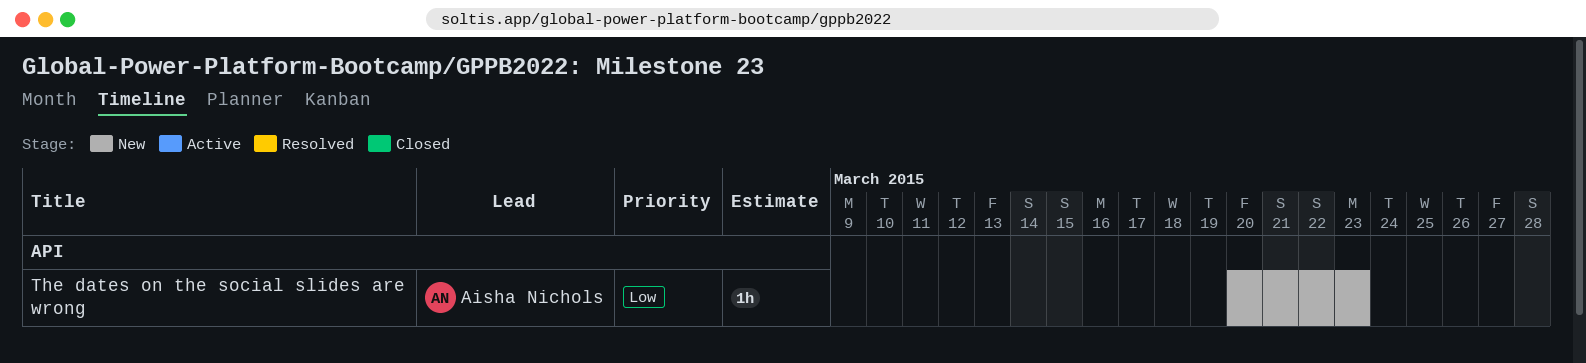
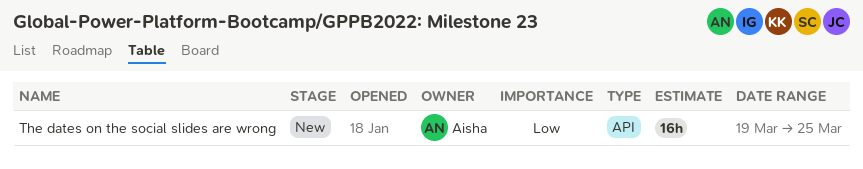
The dates on the social slides are wrong, estimate: 1h -> 16h
The dates on the social slides are wrong, start: Mar 20 -> Mar 19
The dates on the social slides are wrong, due: Mar 23 -> Mar 25

